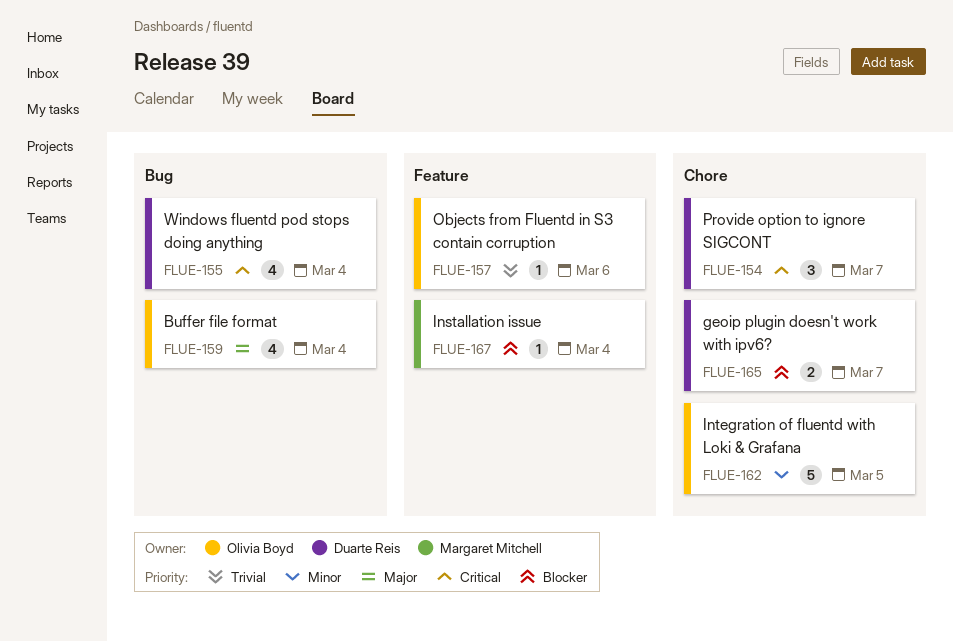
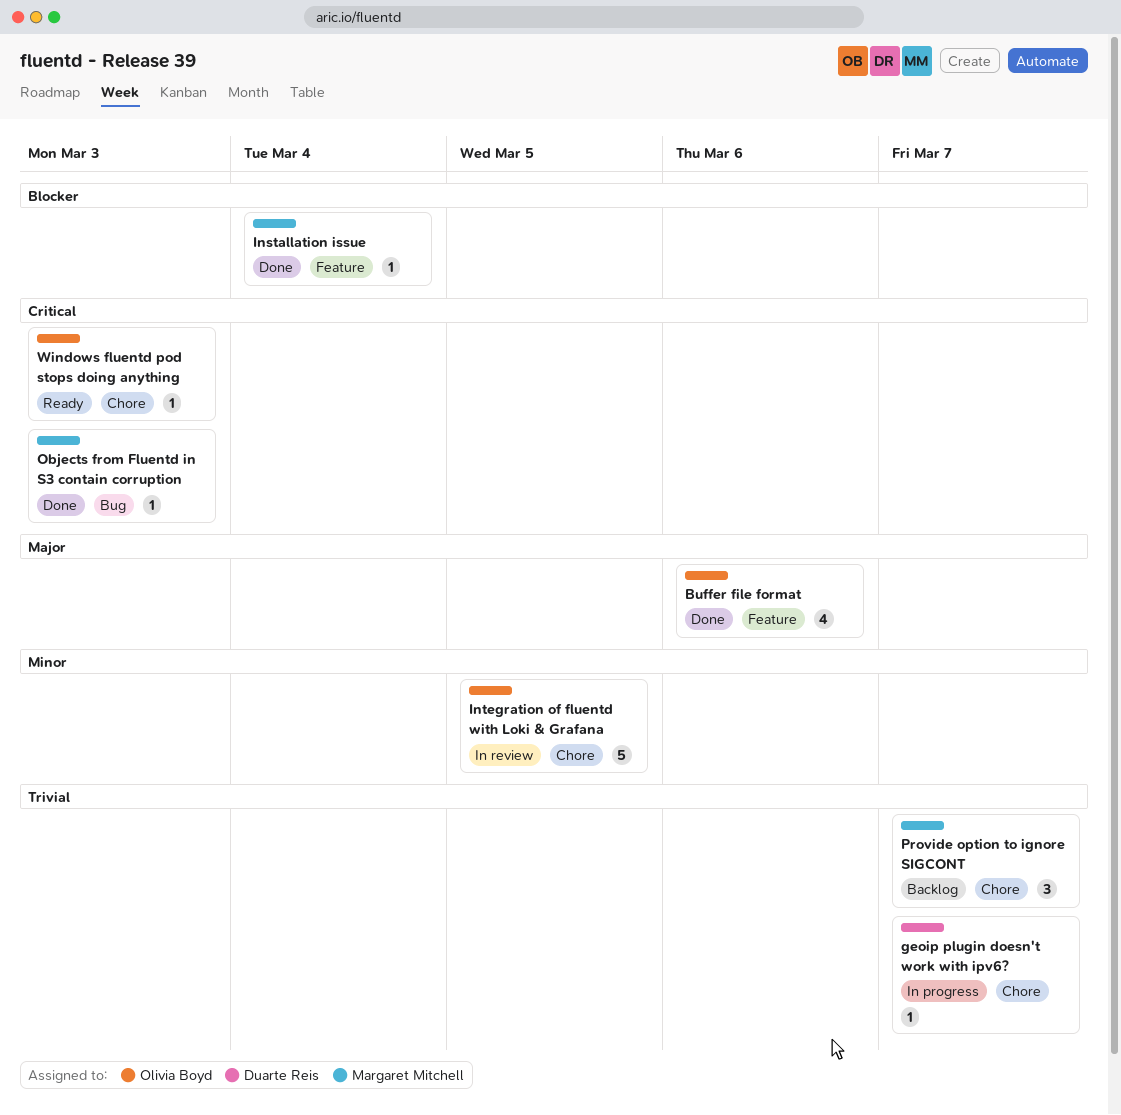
Buffer file format, label: Bug -> Feature
Buffer file format, due: Mar 4 -> Mar 6
geoip plugin doesn't work with ipv6?, priority: Blocker -> Trivial
geoip plugin doesn't work with ipv6?, estimate: 2 -> 1
Objects from Fluentd in S3 contain corruption, owner: Olivia Boyd -> Margaret Mitchell
Objects from Fluentd in S3 contain corruption, priority: Trivial -> Critical
Objects from Fluentd in S3 contain corruption, label: Feature -> Bug
Objects from Fluentd in S3 contain corruption, due: Mar 6 -> Mar 3
Provide option to ignore SIGCONT, owner: Duarte Reis -> Margaret Mitchell
Provide option to ignore SIGCONT, priority: Critical -> Trivial
Windows fluentd pod stops doing anything, owner: Duarte Reis -> Olivia Boyd
Windows fluentd pod stops doing anything, label: Bug -> Chore
Windows fluentd pod stops doing anything, estimate: 4 -> 1
Windows fluentd pod stops doing anything, due: Mar 4 -> Mar 3

